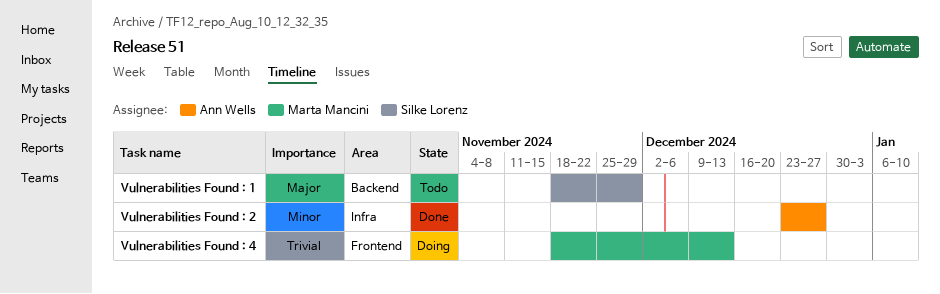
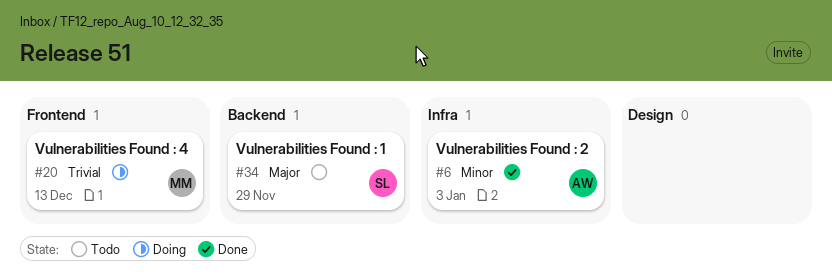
Vulnerabilities Found : 2, due: Dec 27 -> Jan 3

